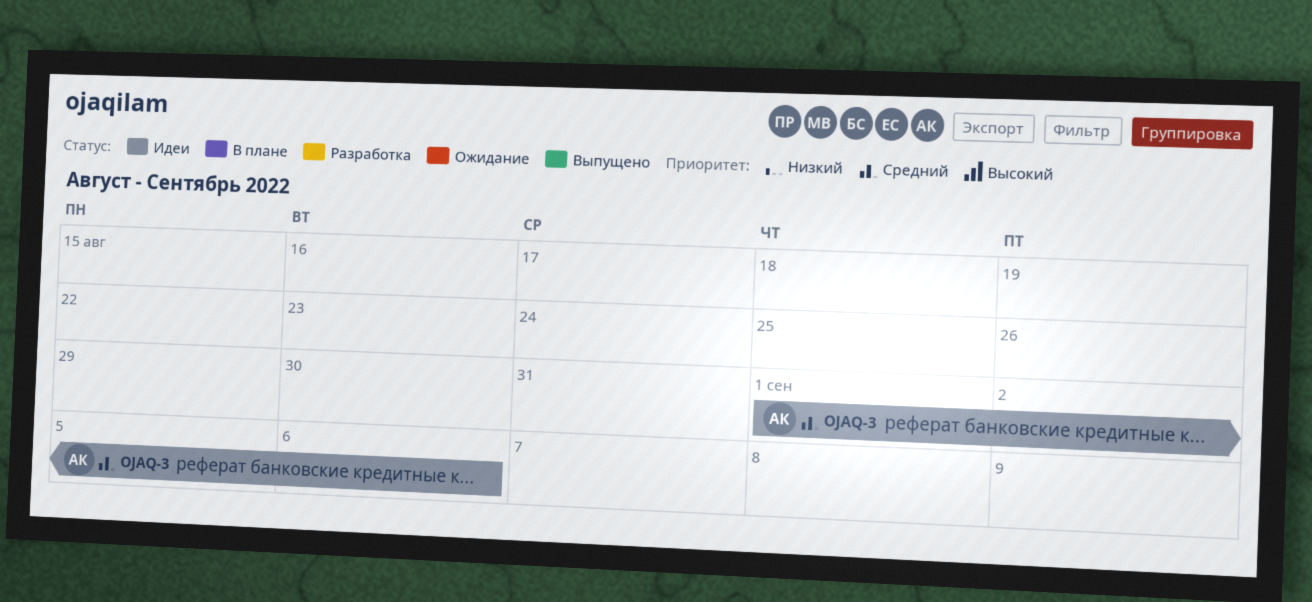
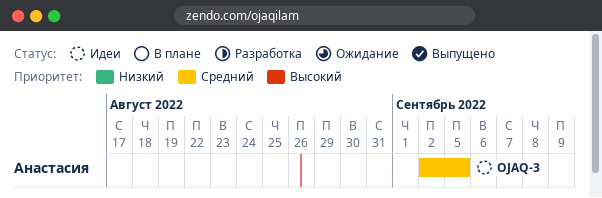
OJAQ-3, start: Sep 1 -> Sep 2
OJAQ-3, due: Sep 6 -> Sep 5

